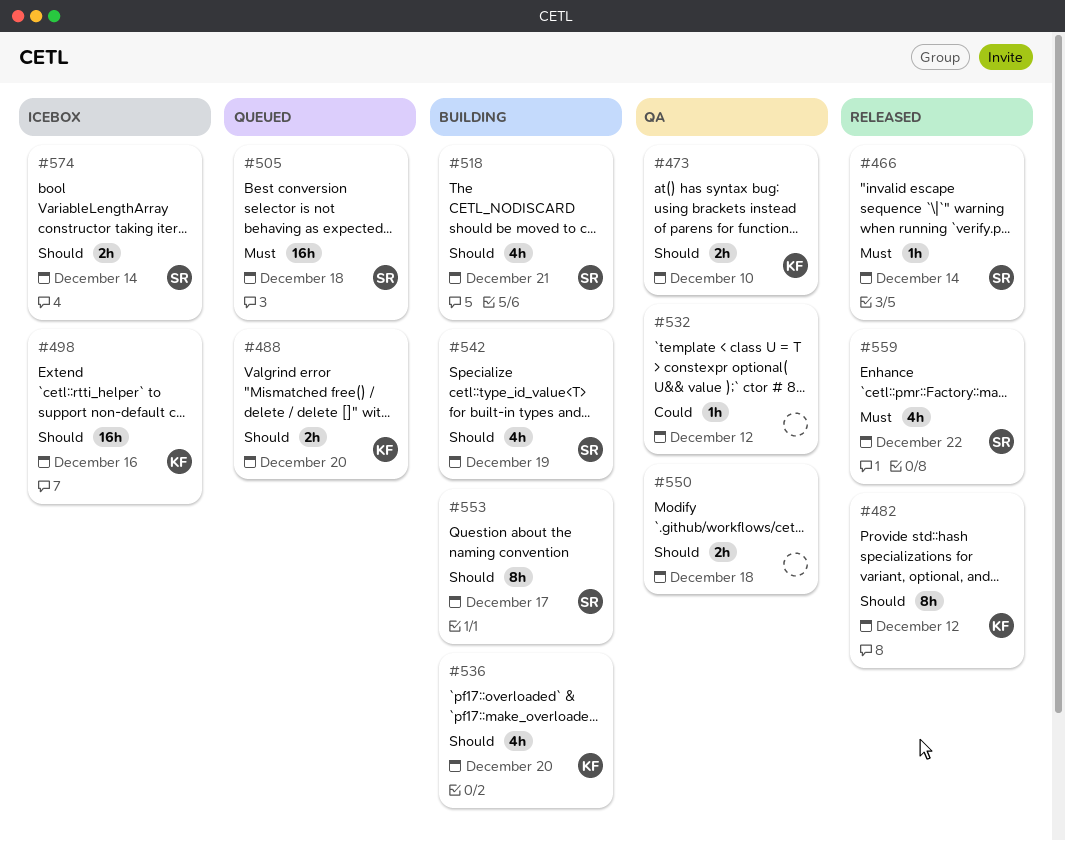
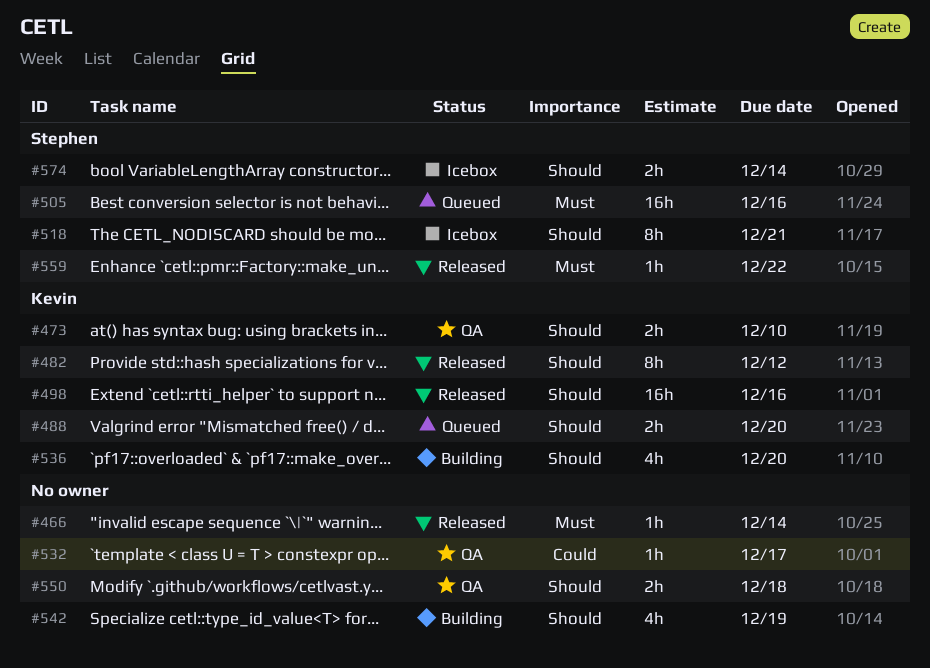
#466, owner: Stephen -> none
#498, status: Icebox -> Released
#505, due: Dec 18 -> Dec 16
#518, status: Building -> Icebox
#518, estimate: 4h -> 8h
#532, due: Dec 12 -> Dec 17
#542, owner: Stephen -> none
#553: present -> none
#559, estimate: 4h -> 1h

